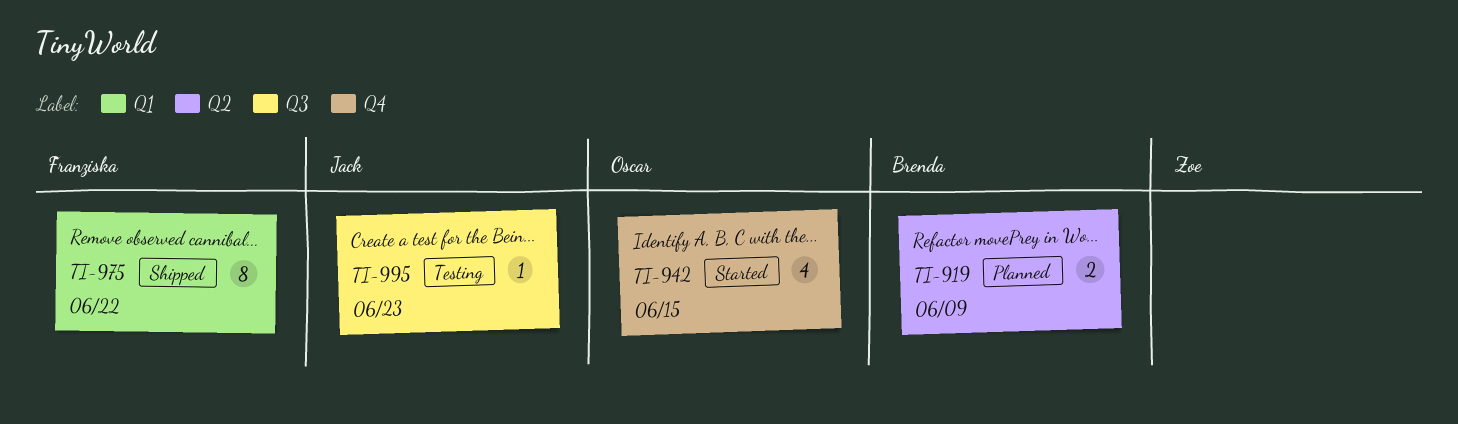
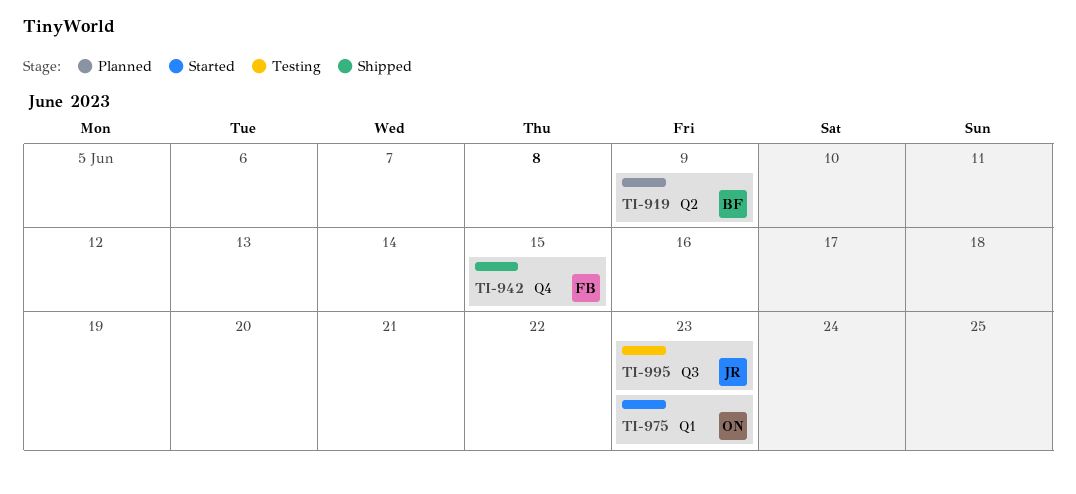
TI-942, status: Started -> Shipped
TI-942, owner: Oscar -> Franziska
TI-975, status: Shipped -> Started
TI-975, owner: Franziska -> Oscar
TI-975, due: Jun 22 -> Jun 23

